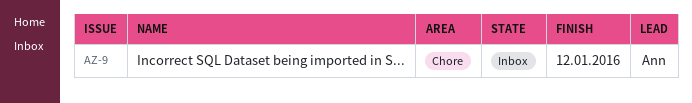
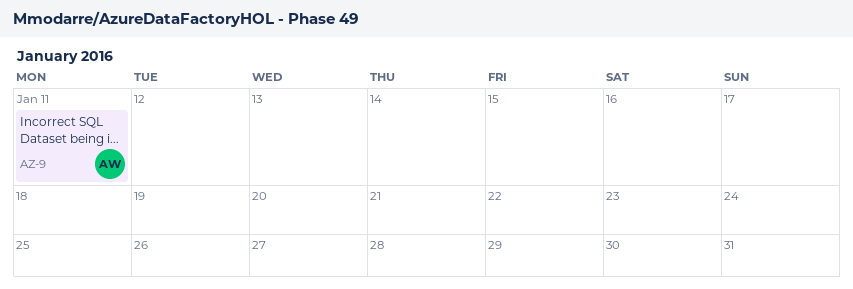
AZ-9, due: Jan 12 -> Jan 11

